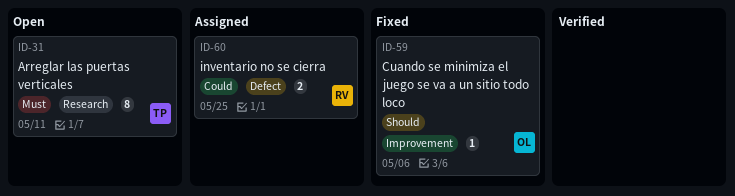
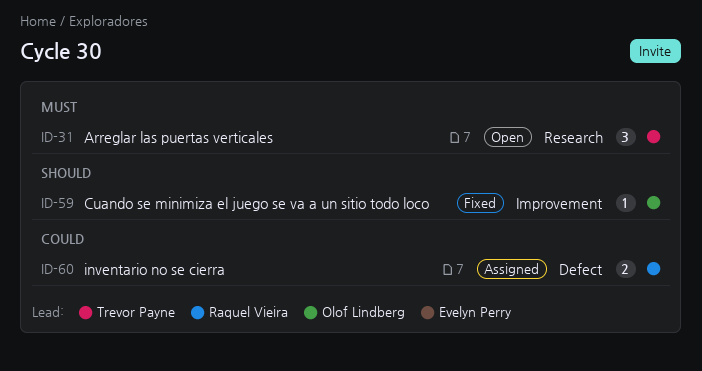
ID-31, estimate: 8 -> 3

